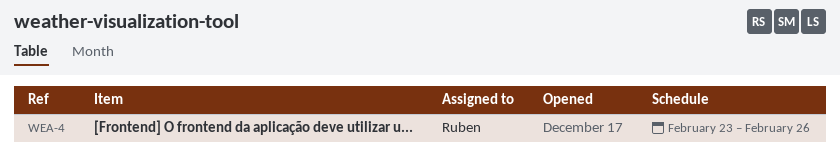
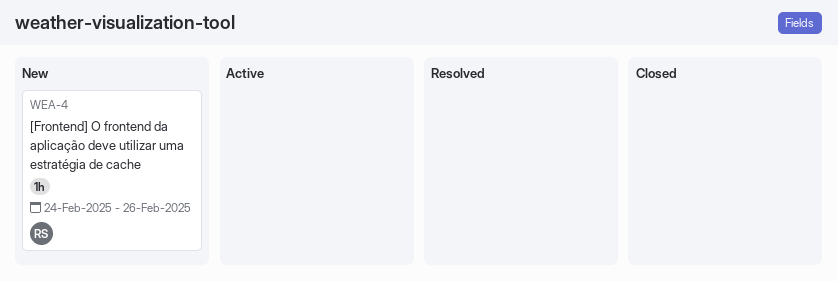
WEA-4, start: Feb 23 -> Feb 24

